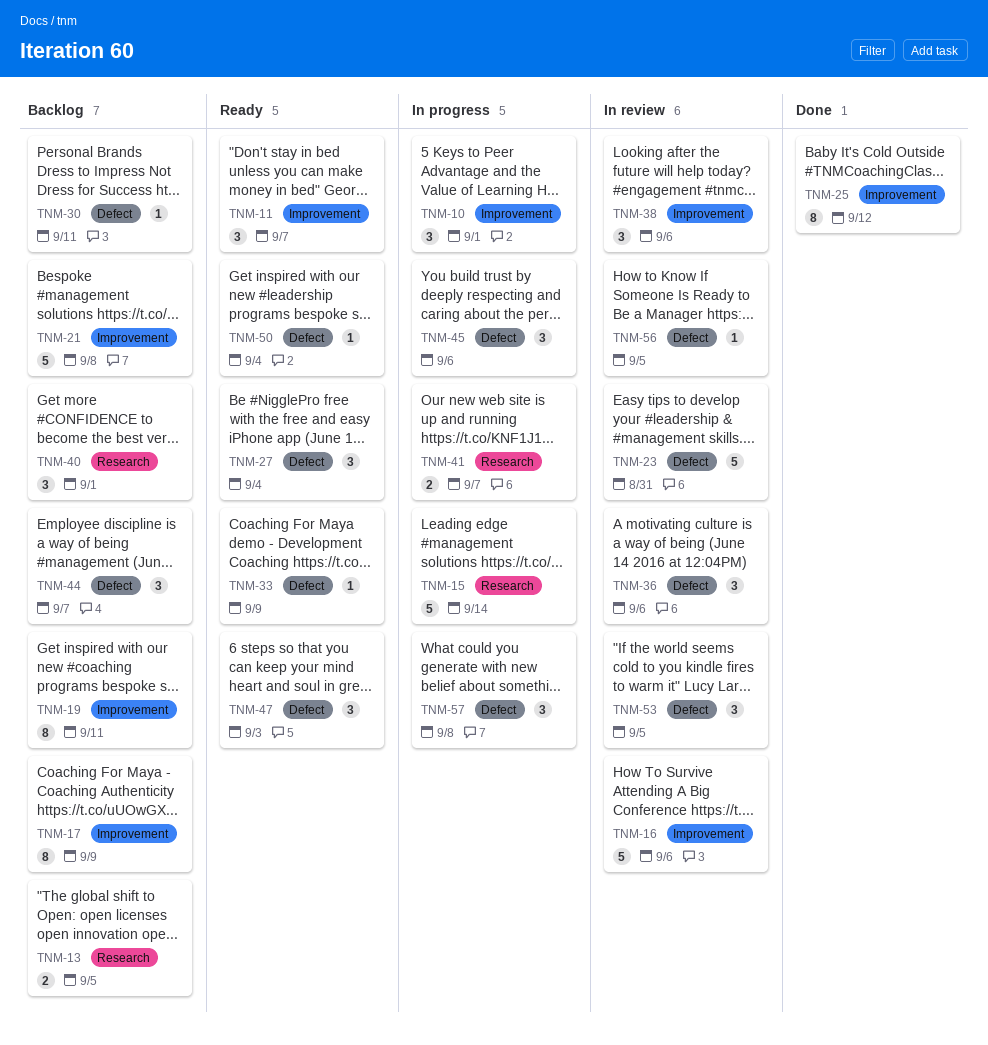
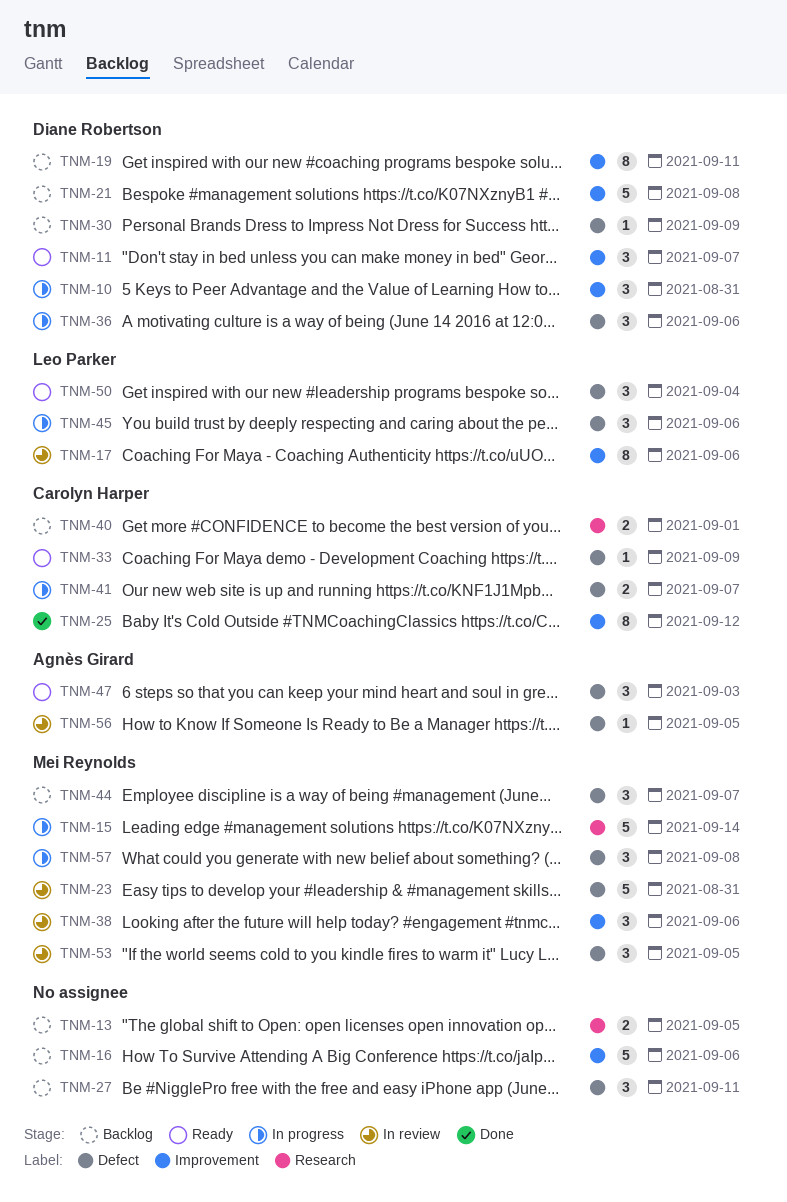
TNM-10, due: Sep 1 -> Aug 31
TNM-16, status: In review -> Backlog
TNM-17, status: Backlog -> In review
TNM-17, due: Sep 9 -> Sep 6
TNM-27, status: Ready -> Backlog
TNM-27, due: Sep 4 -> Sep 11
TNM-30, due: Sep 11 -> Sep 9
TNM-36, status: In review -> In progress
TNM-40, estimate: 3 -> 2
TNM-41, label: Research -> Defect
TNM-50, estimate: 1 -> 3

